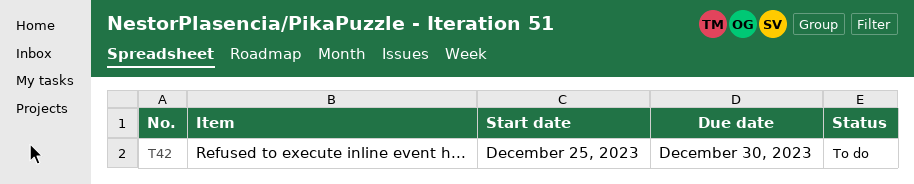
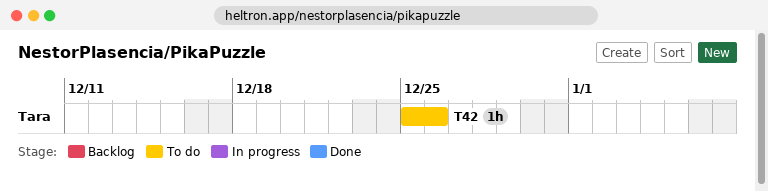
T42, due: Dec 30 -> Dec 26

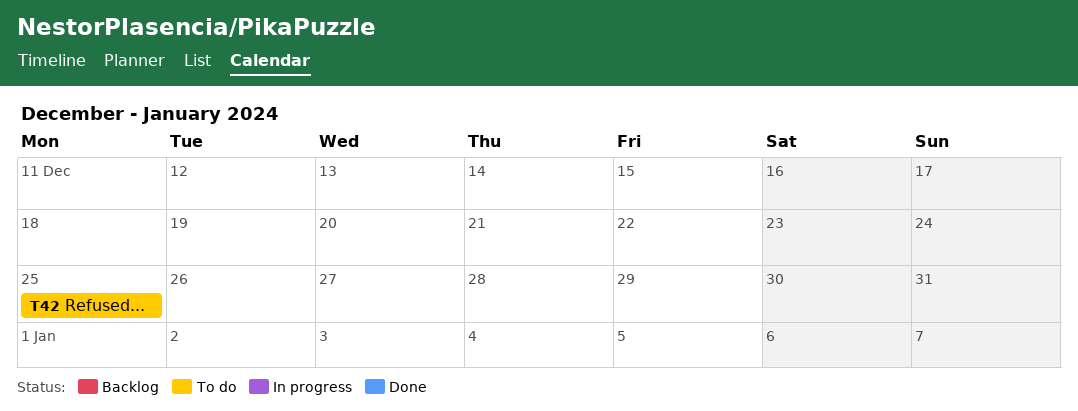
T42, due: Dec 26 -> Dec 25

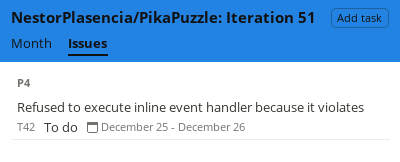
T42, due: Dec 25 -> Dec 26

